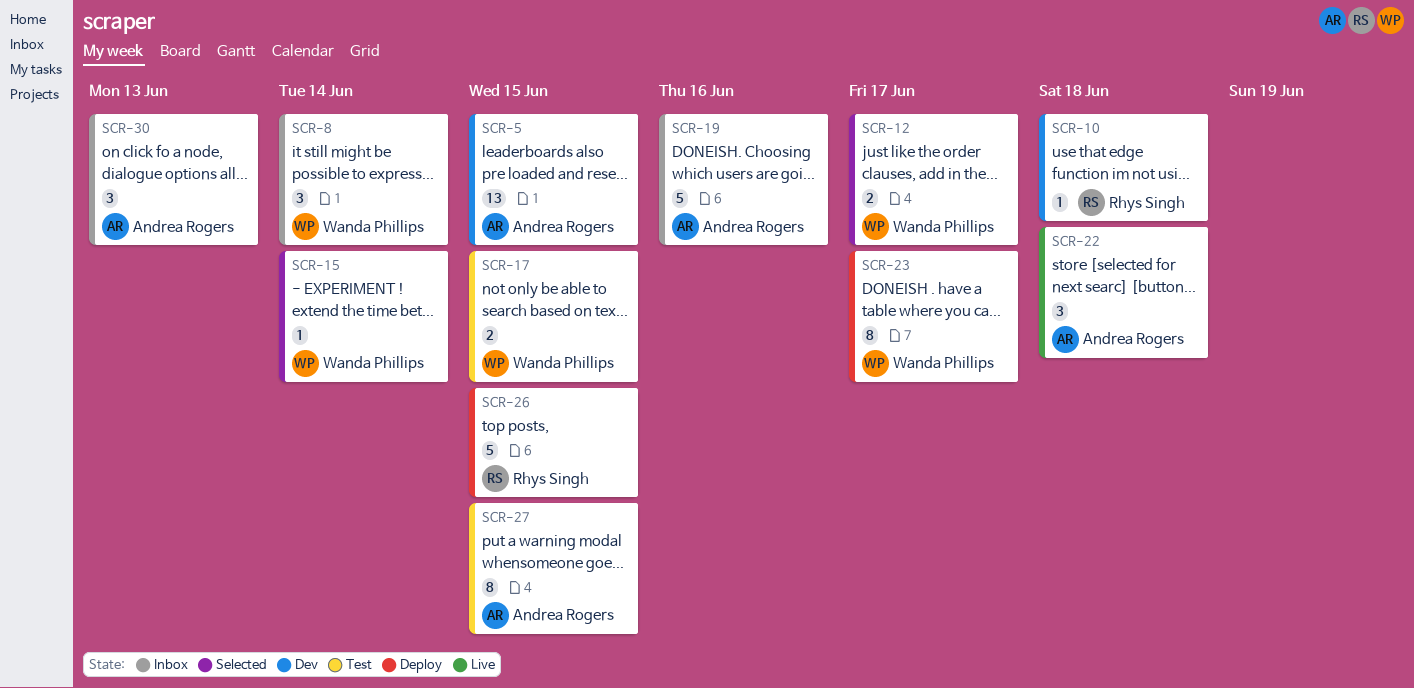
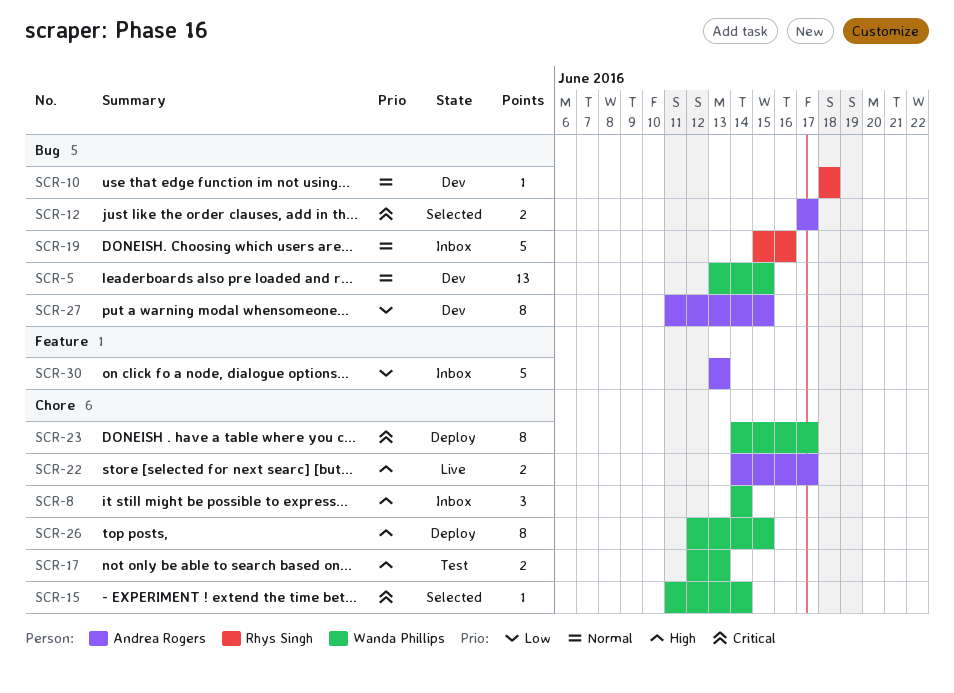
SCR-5, owner: Andrea Rogers -> Wanda Phillips
SCR-12, owner: Wanda Phillips -> Andrea Rogers
SCR-17, due: Jun 15 -> Jun 13
SCR-19, owner: Andrea Rogers -> Rhys Singh
SCR-22, estimate: 3 -> 2
SCR-22, due: Jun 18 -> Jun 17
SCR-26, owner: Rhys Singh -> Wanda Phillips
SCR-26, estimate: 5 -> 8
SCR-27, status: Test -> Dev
SCR-30, estimate: 3 -> 5

